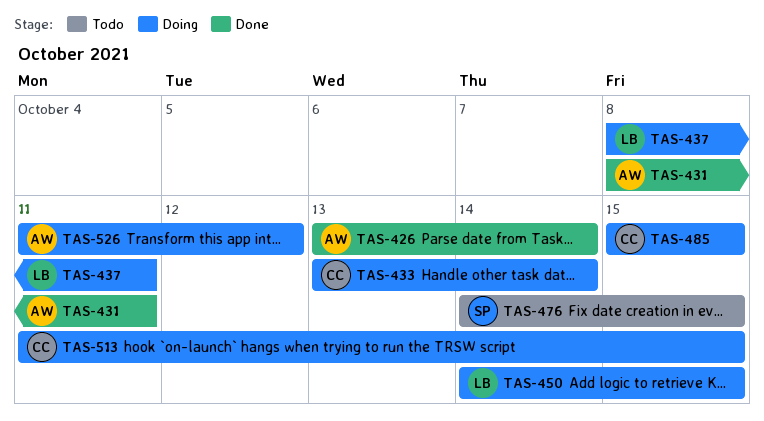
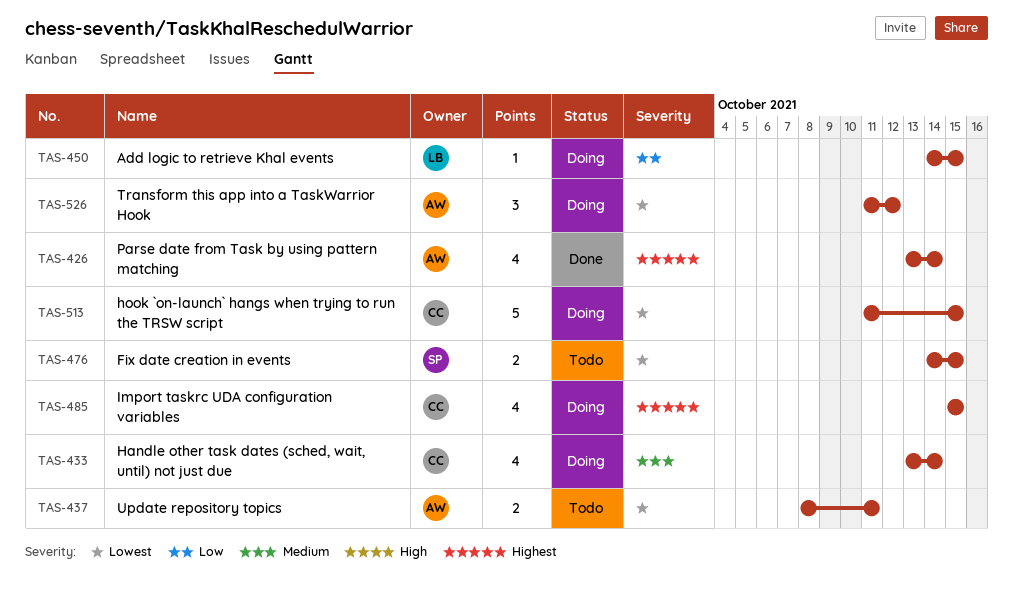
TAS-431: present -> none
TAS-437, status: Doing -> Todo
TAS-437, owner: LB -> AW

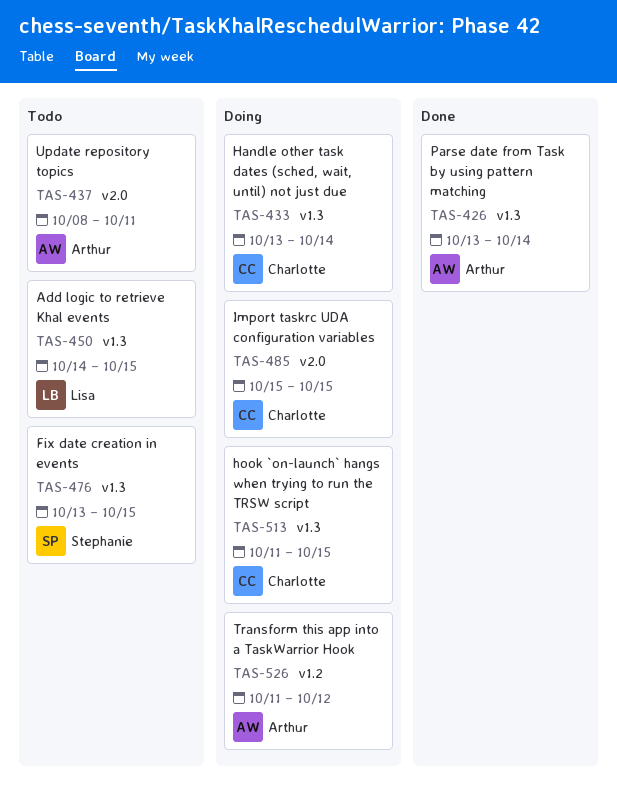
TAS-450, status: Doing -> Todo
TAS-476, start: Oct 14 -> Oct 13

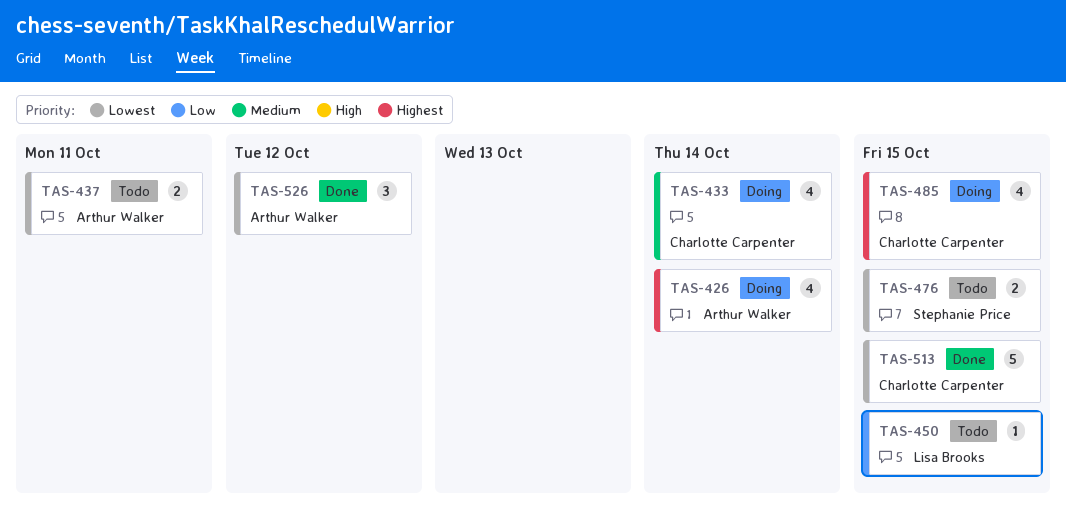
TAS-426, status: Done -> Doing
TAS-513, status: Doing -> Done
TAS-526, status: Doing -> Done

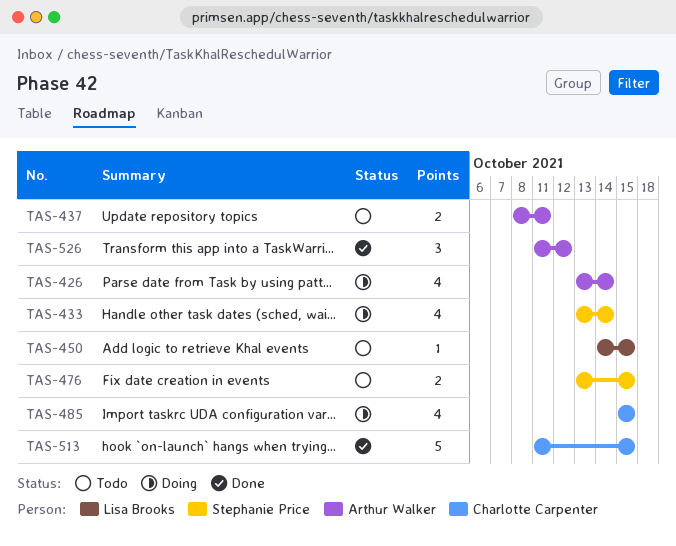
TAS-433, owner: Charlotte Carpenter -> Stephanie Price

